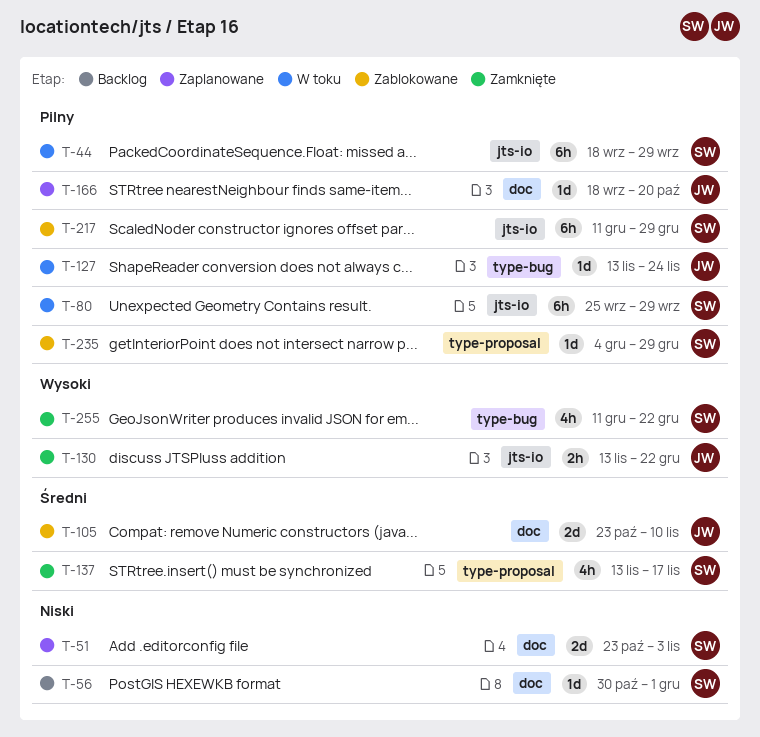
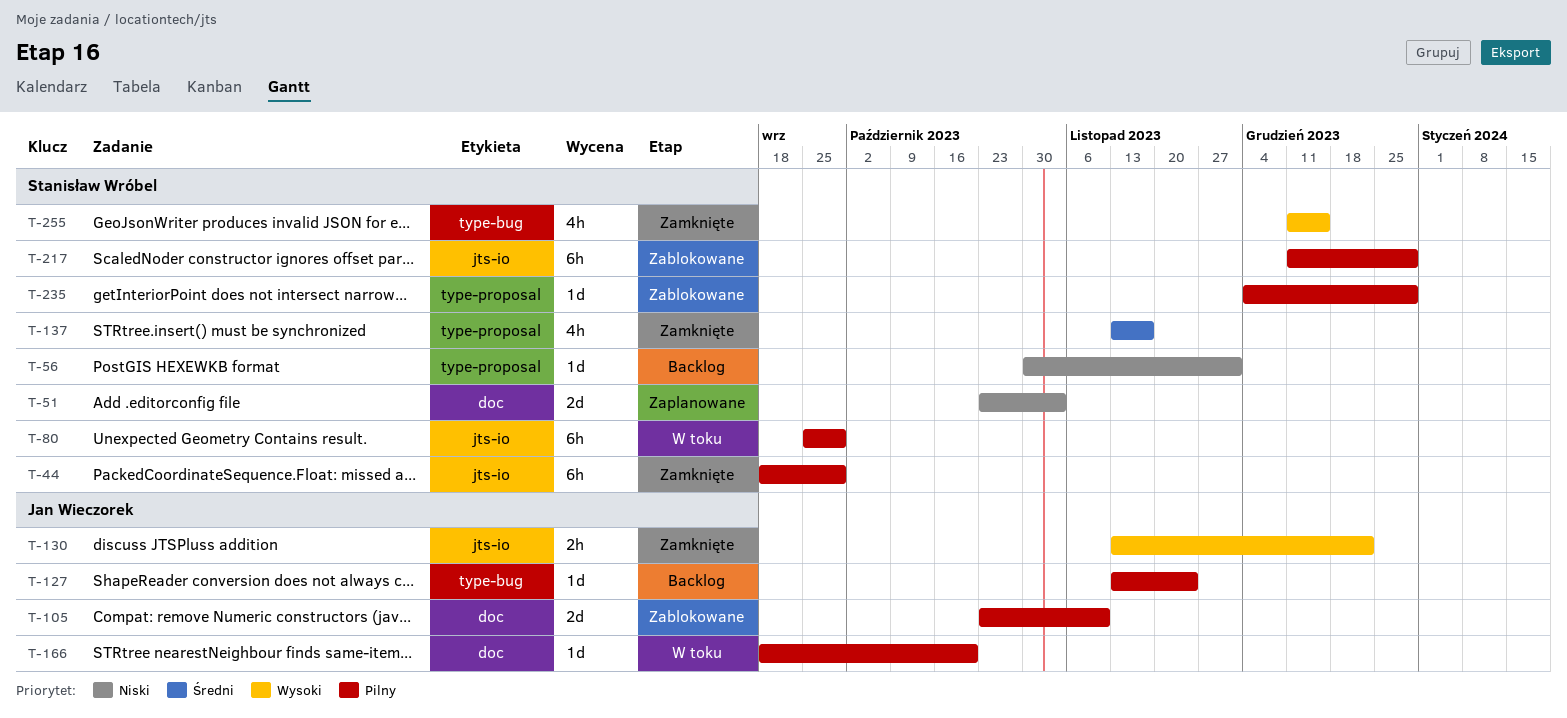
T-44, status: W toku -> Zamknięte
T-56, label: doc -> type-proposal
T-105, priority: Średni -> Pilny
T-127, status: W toku -> Backlog
T-166, status: Zaplanowane -> W toku
T-255, due: Dec 22 -> Dec 15

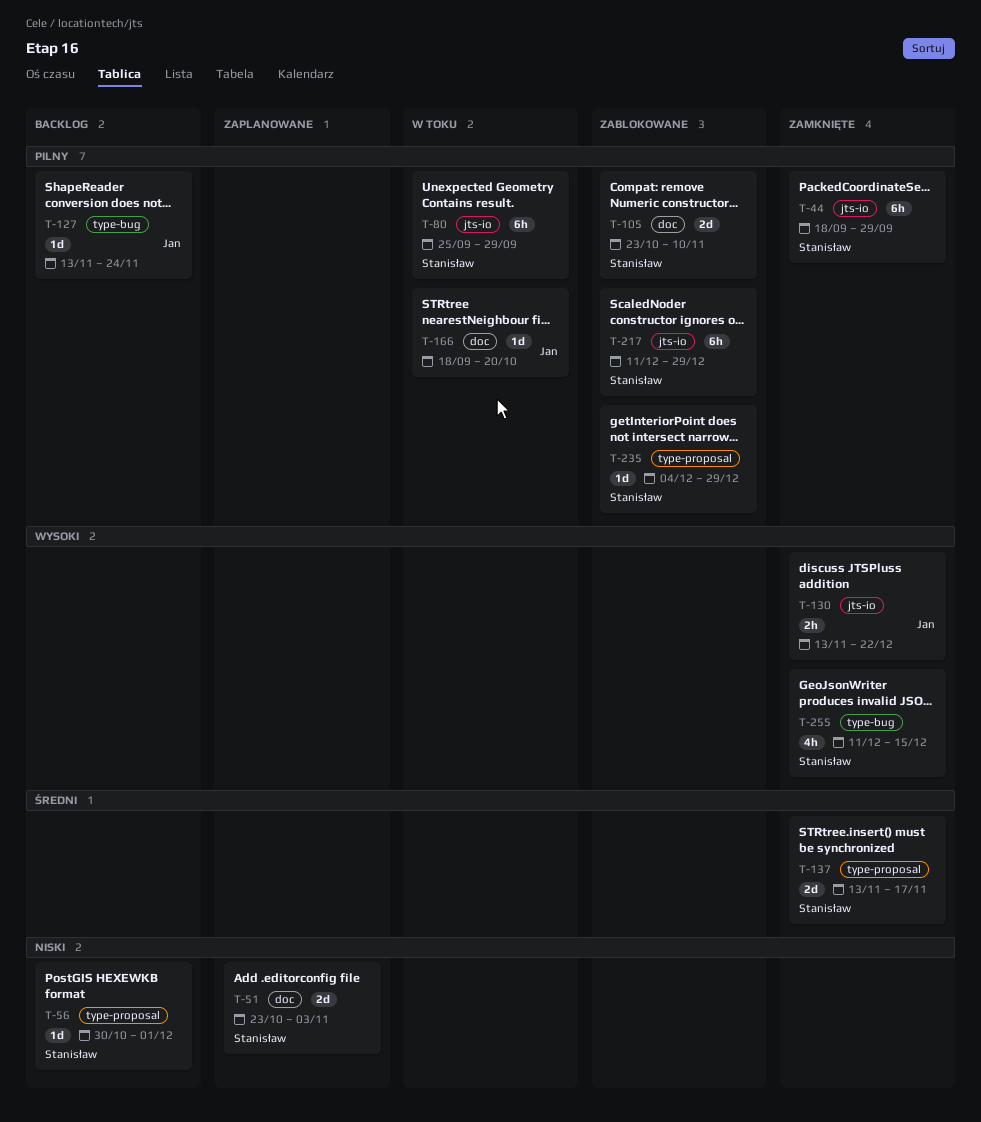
T-105, owner: Jan Wieczorek -> Stanisław Wróbel
T-137, estimate: 4h -> 2d

